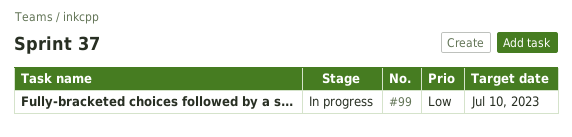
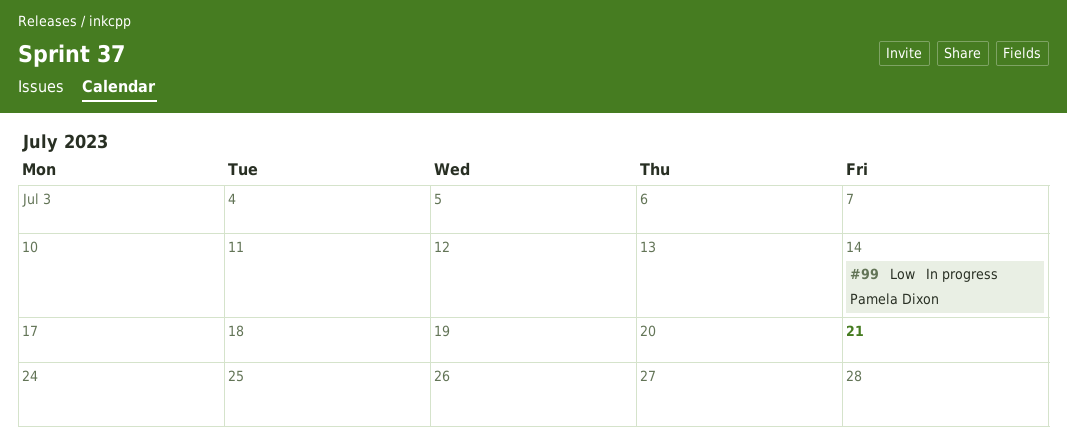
#99, due: Jul 10 -> Jul 14

